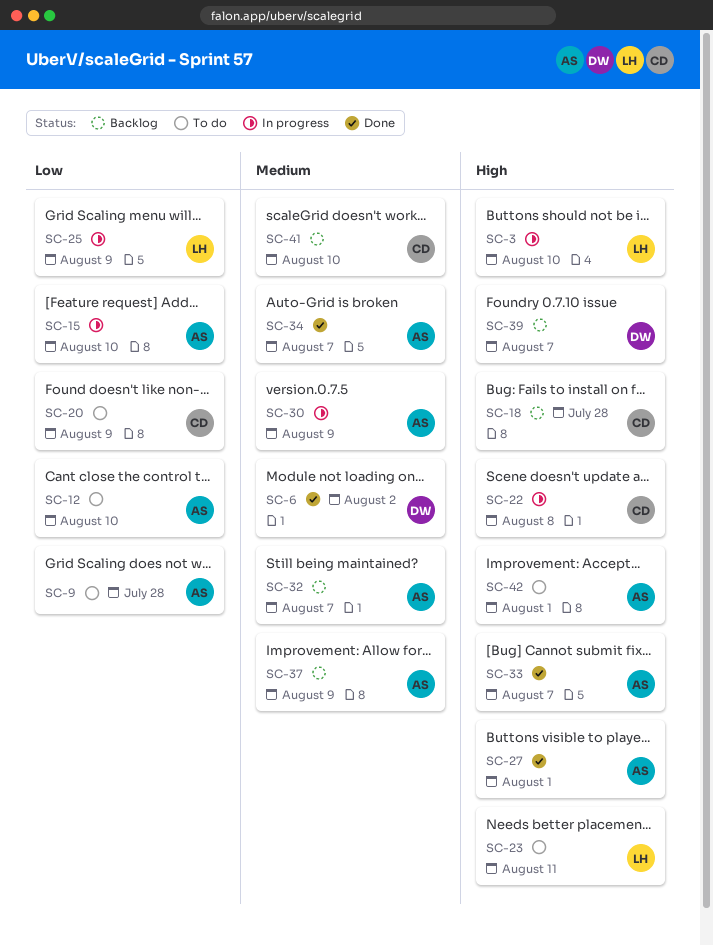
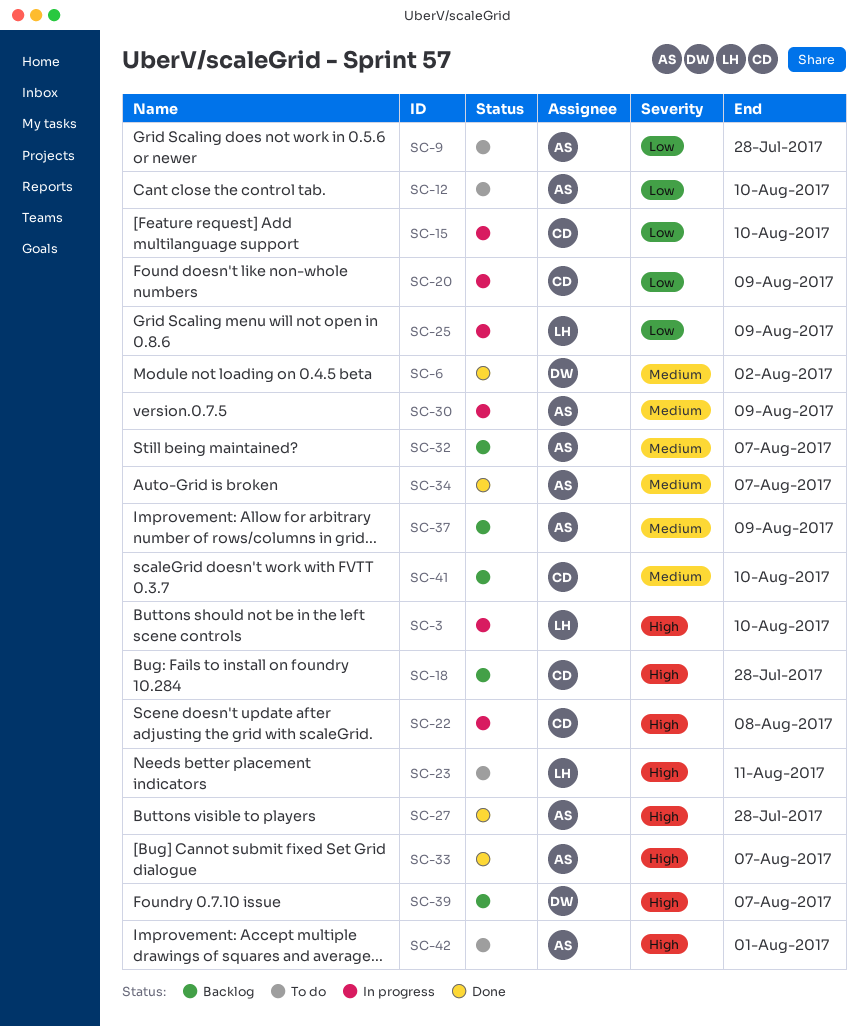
SC-15, owner: AS -> CD
SC-20, status: To do -> In progress
SC-27, due: Aug 1 -> Jul 28

